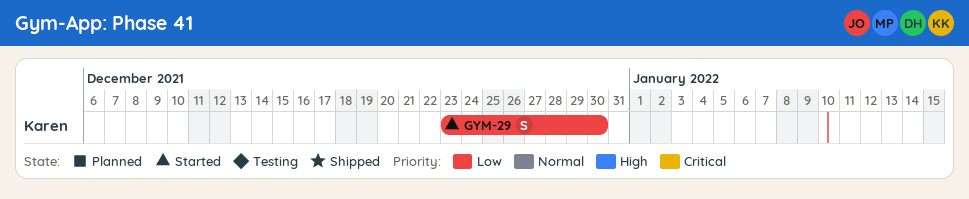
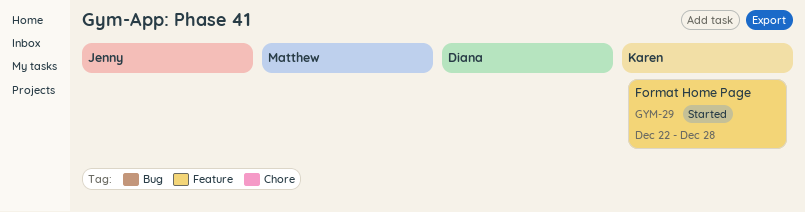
GYM-29, start: Dec 23 -> Dec 22
GYM-29, due: Dec 30 -> Dec 28

